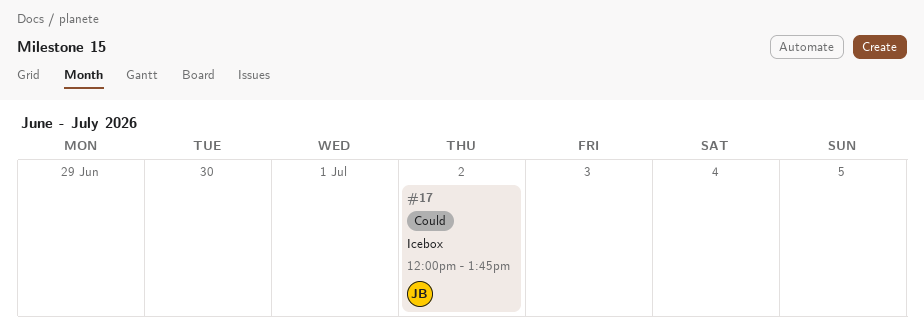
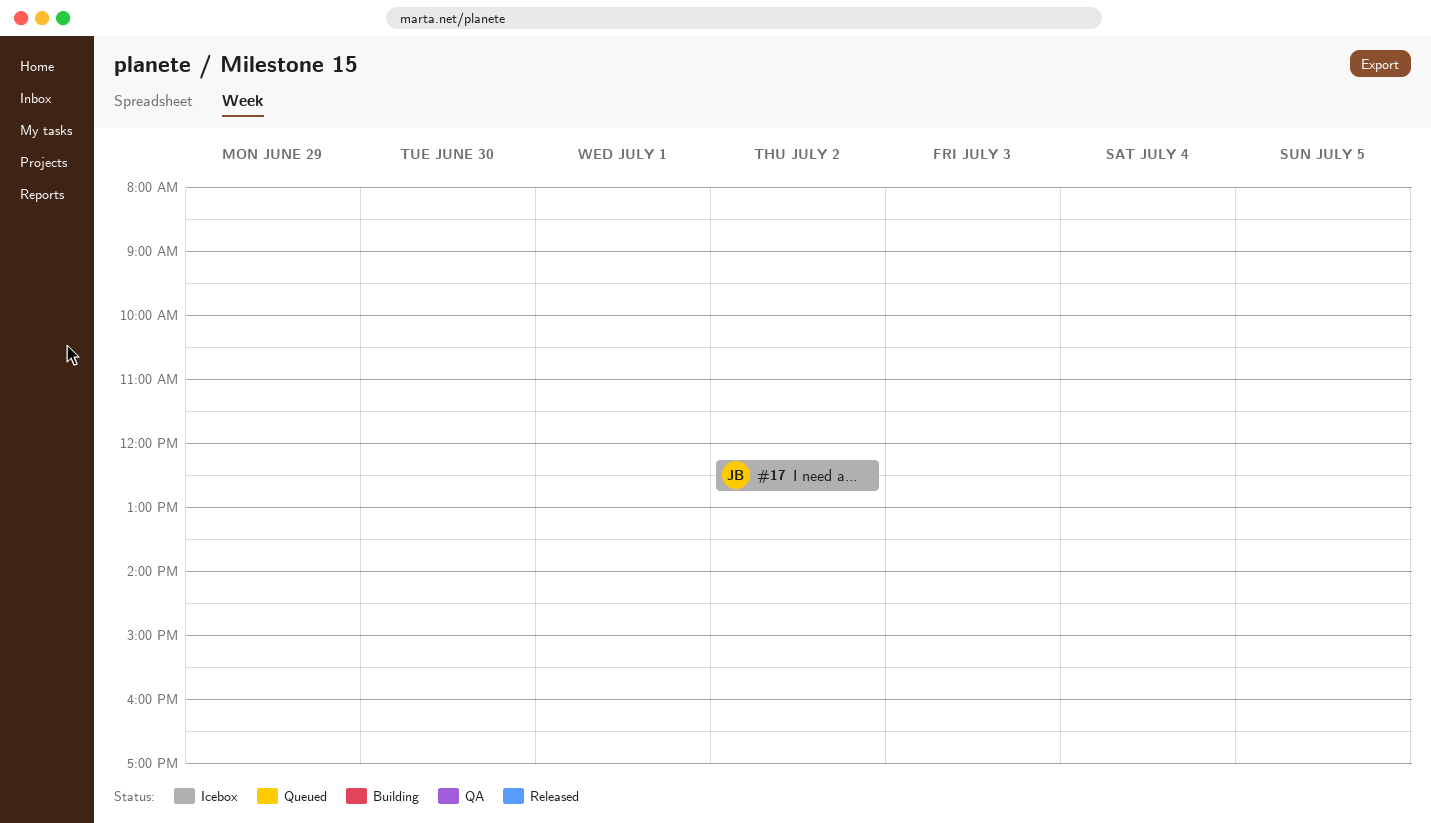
#17, begins: 12:00 -> 12:15
#17, ends: 13:45 -> 12:45

